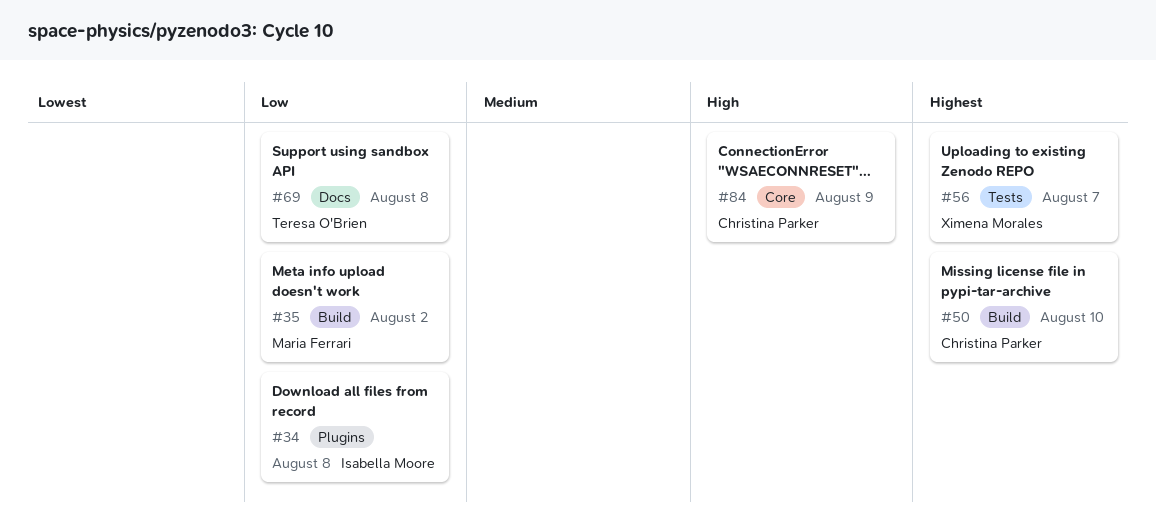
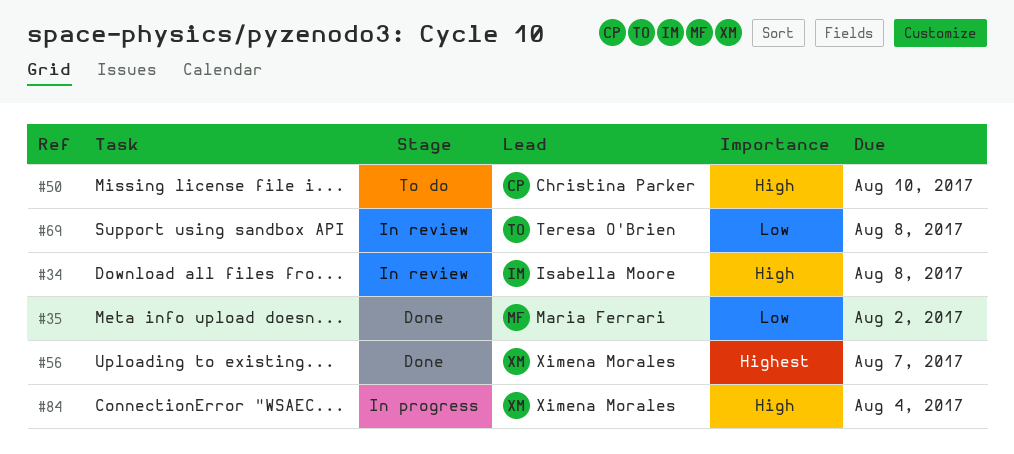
#34, priority: Low -> High
#50, priority: Highest -> High
#84, owner: Christina Parker -> Ximena Morales
#84, due: Aug 9 -> Aug 4

